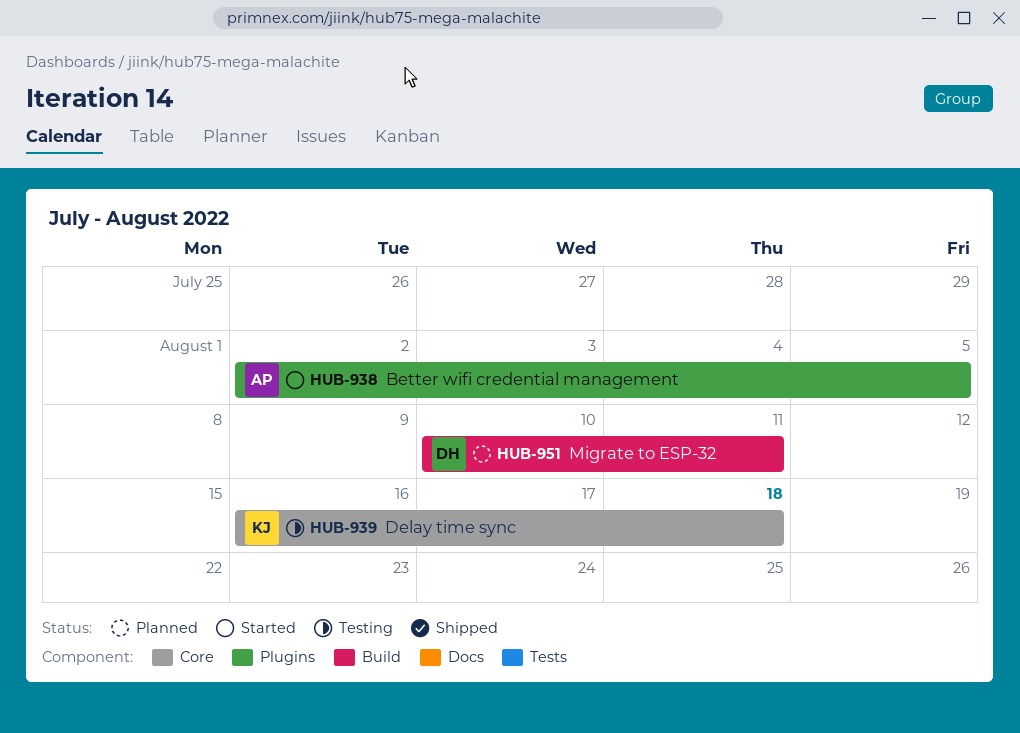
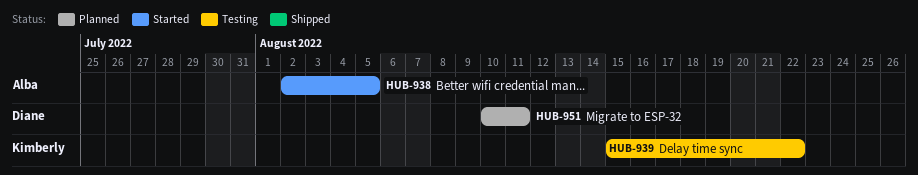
HUB-939, start: Aug 16 -> Aug 15
HUB-939, due: Aug 18 -> Aug 22

